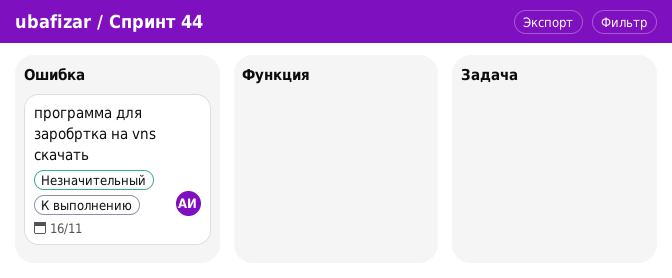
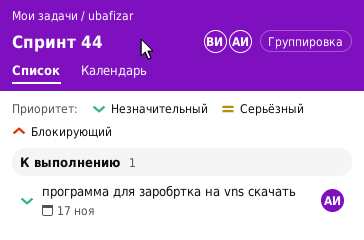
программа для заробртка на vns скачать, due: Nov 16 -> Nov 17

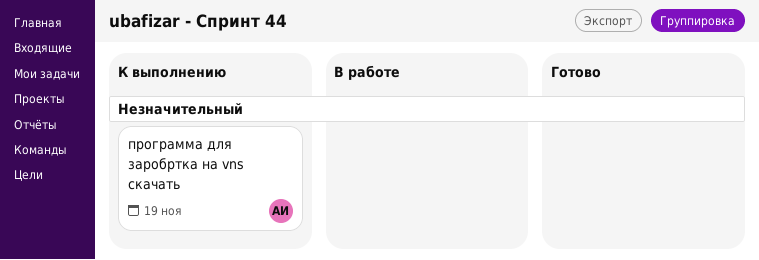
программа для заробртка на vns скачать, due: Nov 17 -> Nov 19

